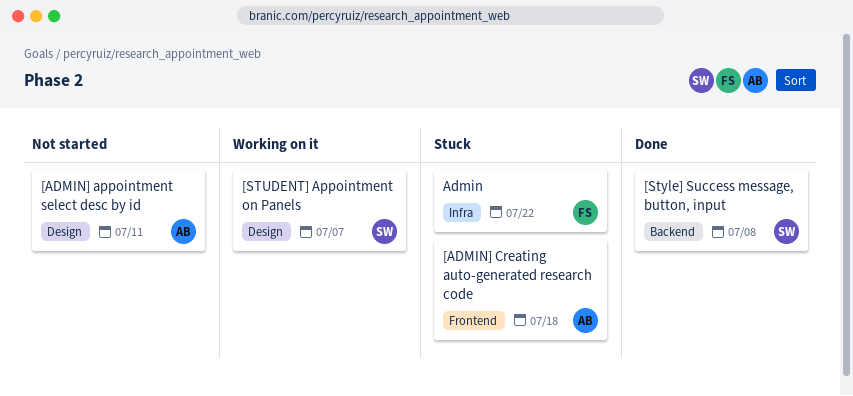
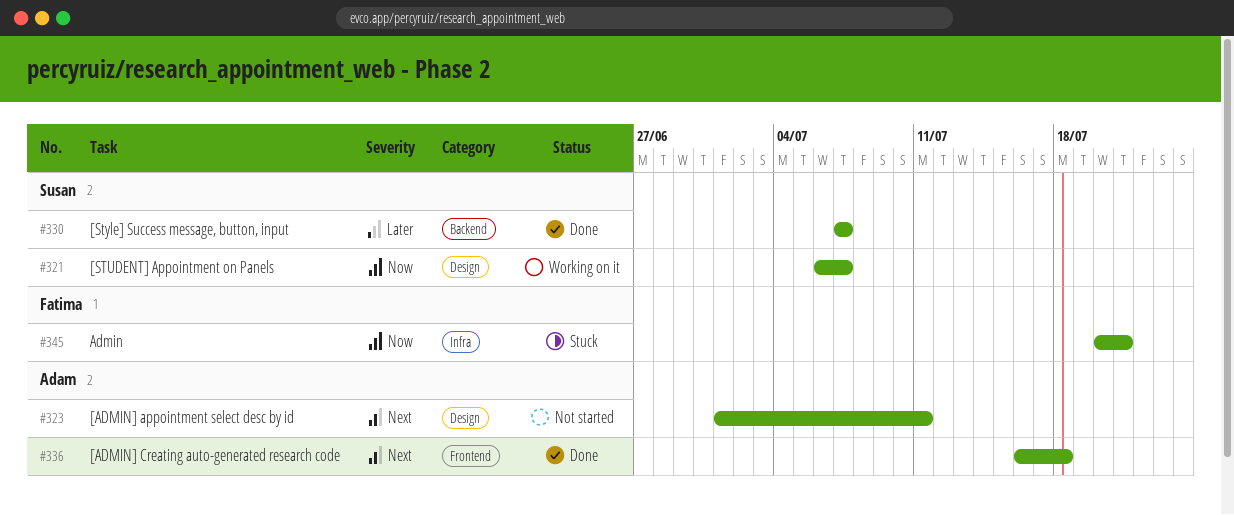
[ADMIN] Creating auto-generated research code, status: Stuck -> Done
[Style] Success message, button, input, due: Jul 8 -> Jul 7
Admin, due: Jul 22 -> Jul 21

